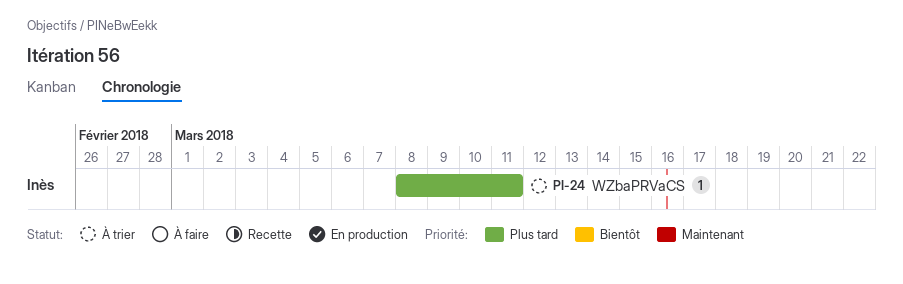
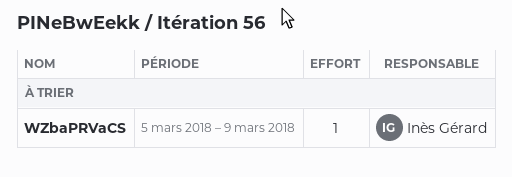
WZbaPRVaCS, start: Mar 8 -> Mar 5
WZbaPRVaCS, due: Mar 11 -> Mar 9

